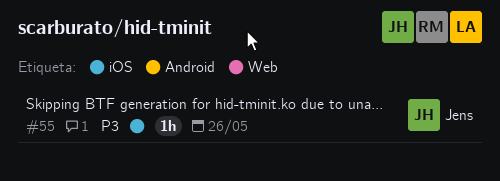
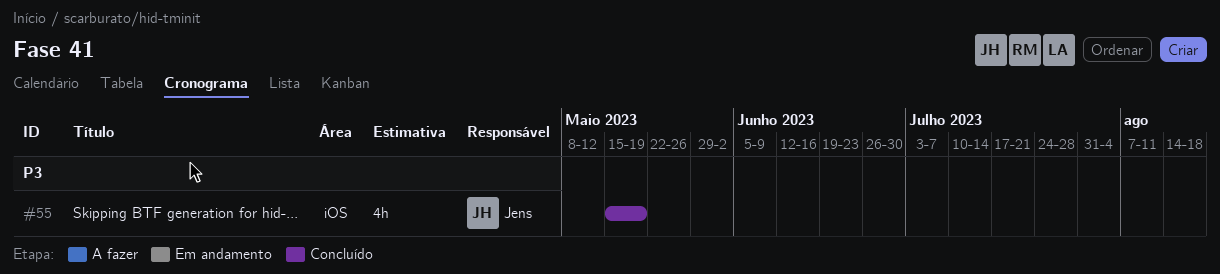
#55, estimate: 1h -> 4h
#55, due: May 26 -> May 19

